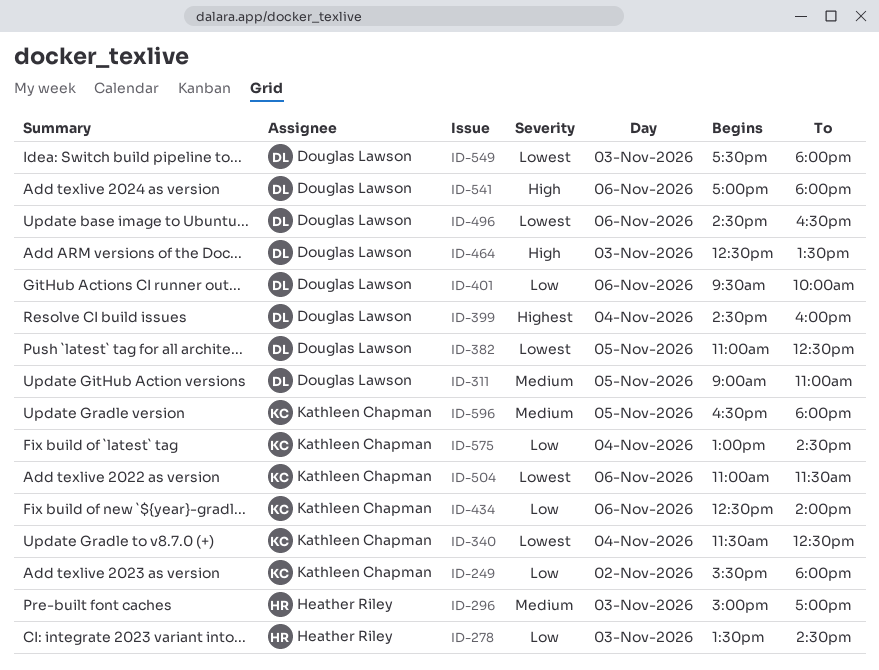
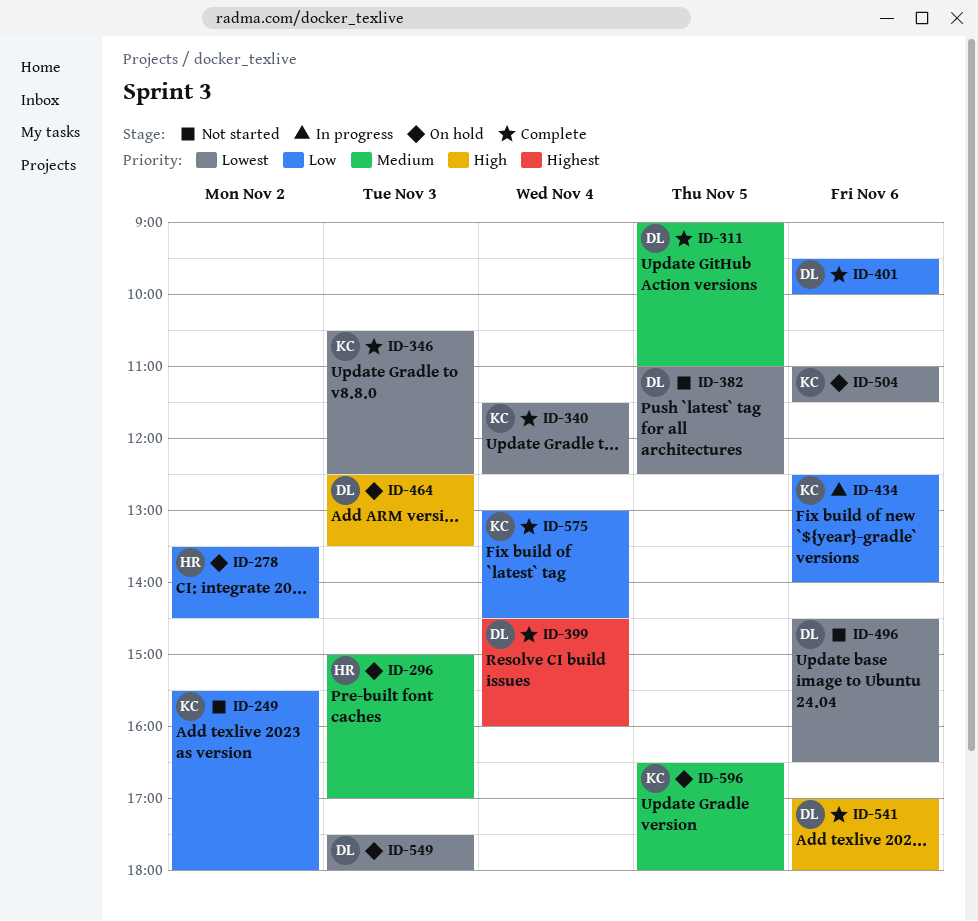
ID-278, day: Nov 3 -> Nov 2
ID-346: none -> present

